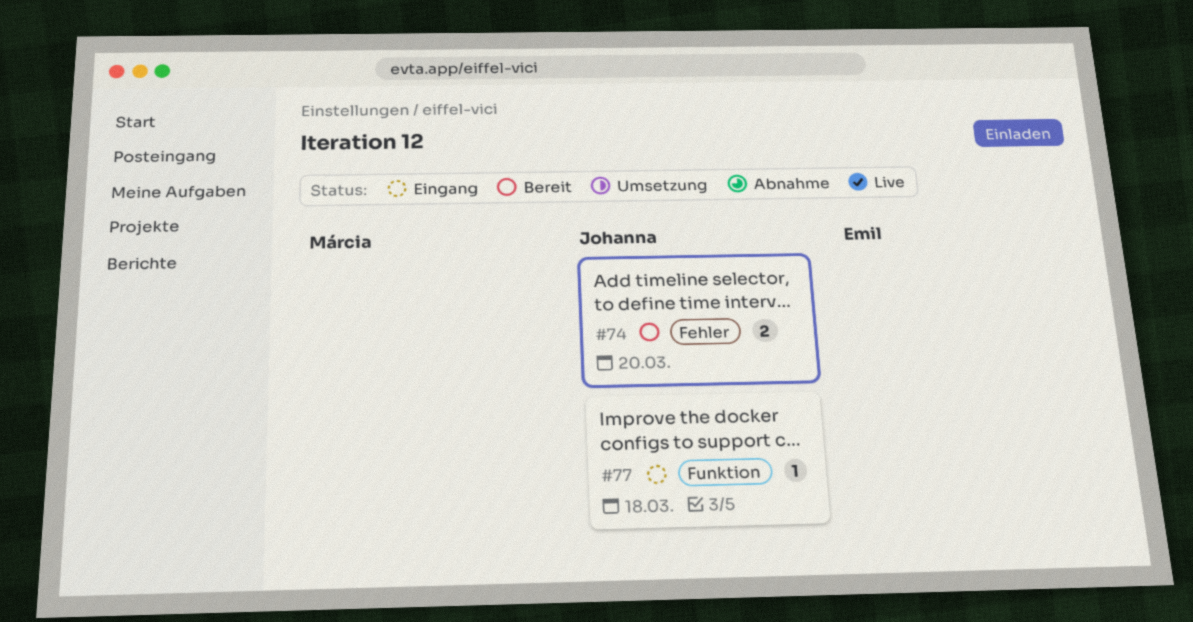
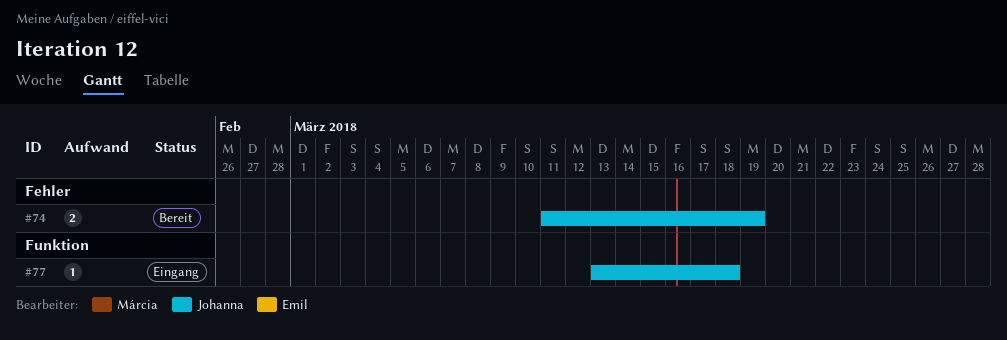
#74, due: Mar 20 -> Mar 19

